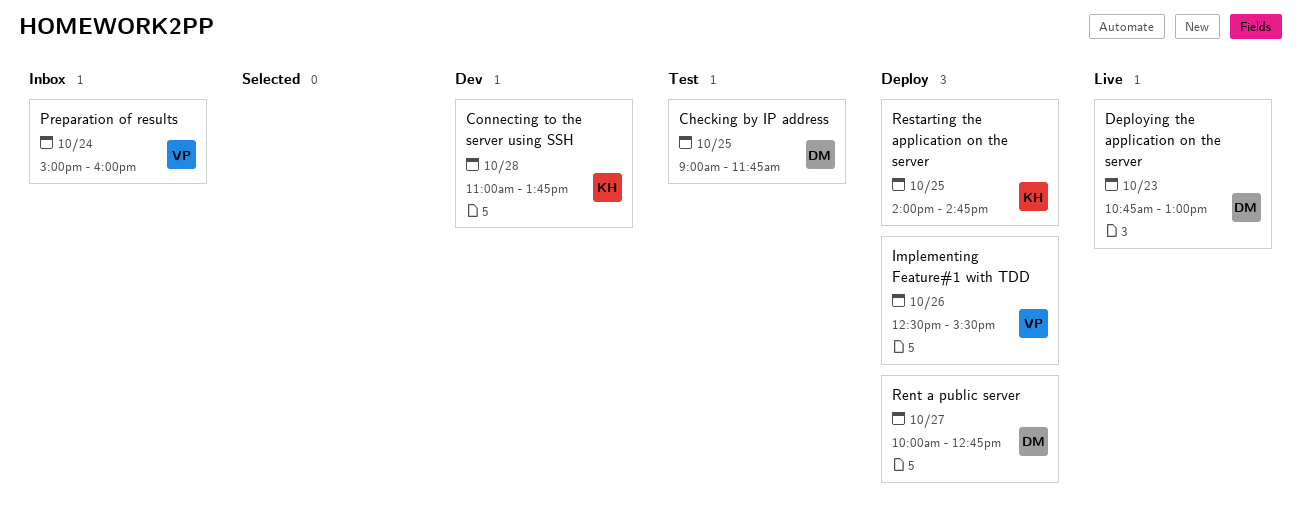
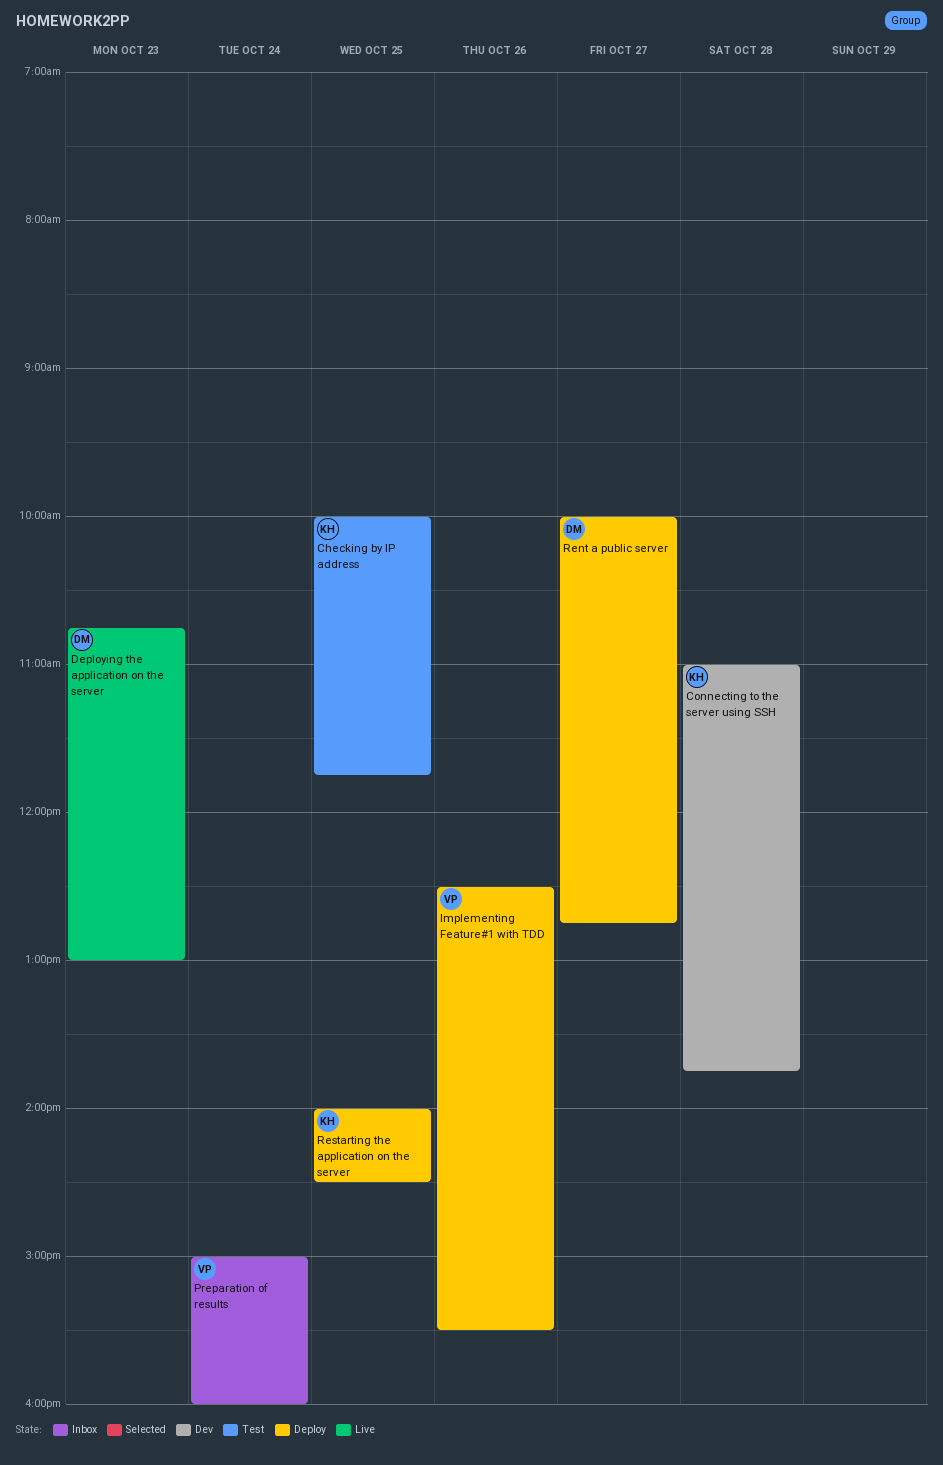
Checking by IP address, owner: DM -> KH
Checking by IP address, begins: 09:00 -> 10:00
Restarting the application on the server, ends: 14:45 -> 14:30

